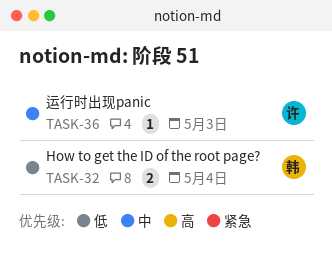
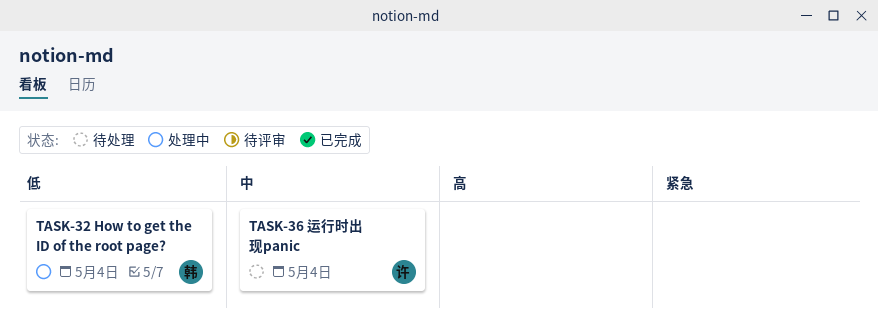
TASK-36, due: May 3 -> May 4

